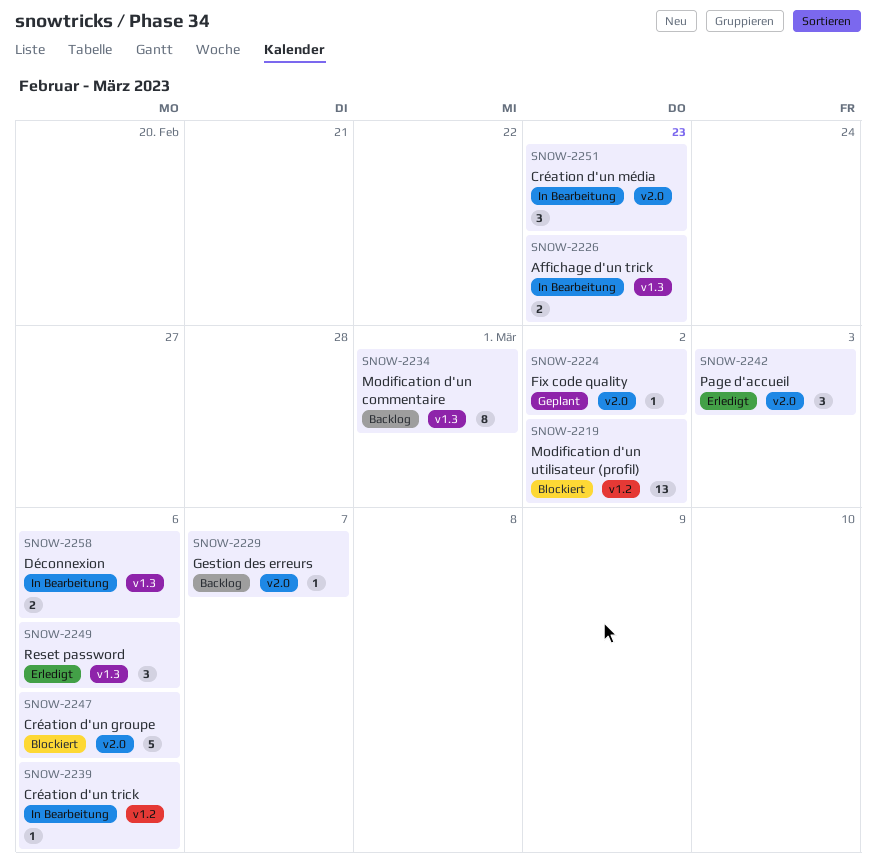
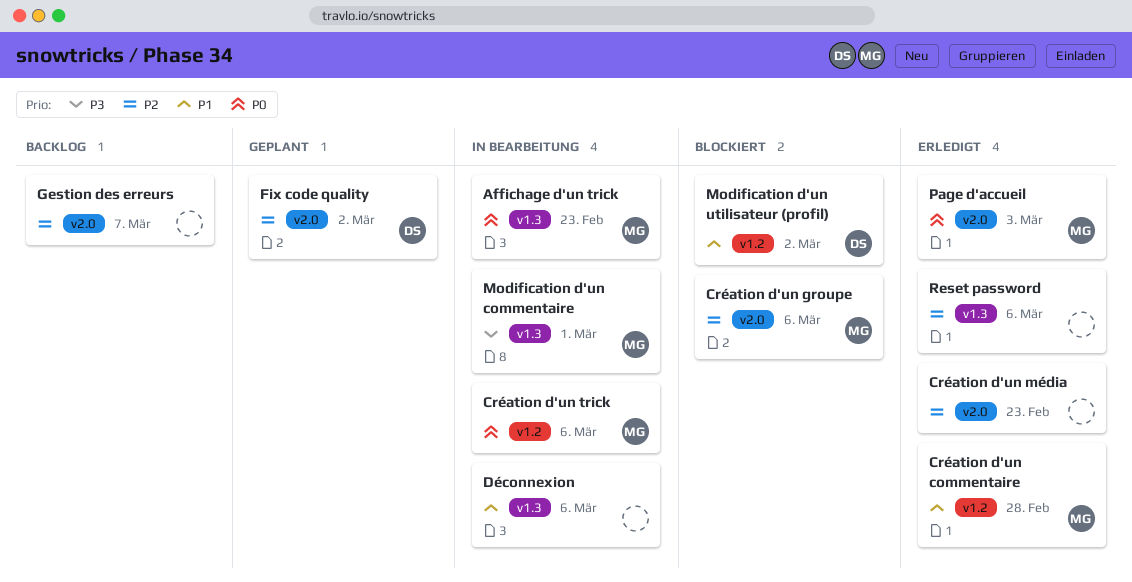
Création d'un commentaire: none -> present
Création d'un média, status: In Bearbeitung -> Erledigt
Modification d'un commentaire, status: Backlog -> In Bearbeitung

